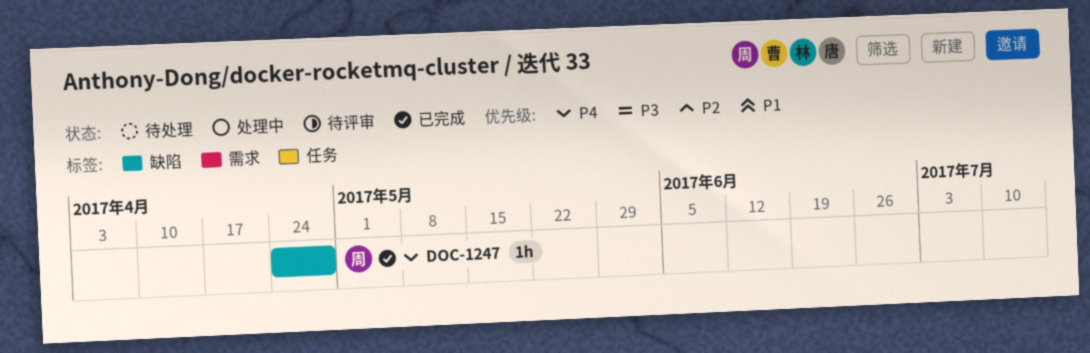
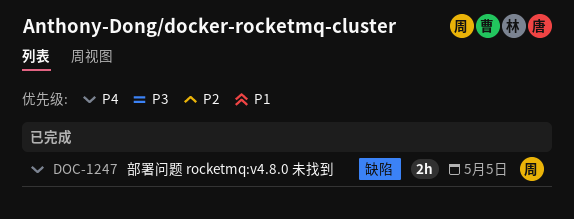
DOC-1247, estimate: 1h -> 2h
DOC-1247, due: Apr 28 -> May 5

